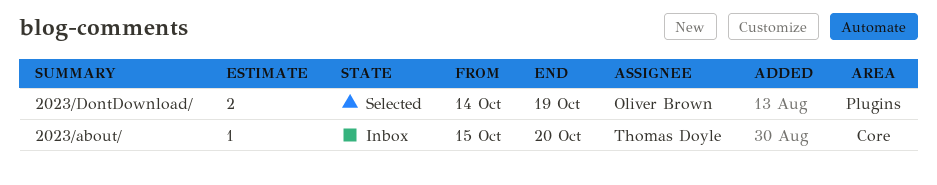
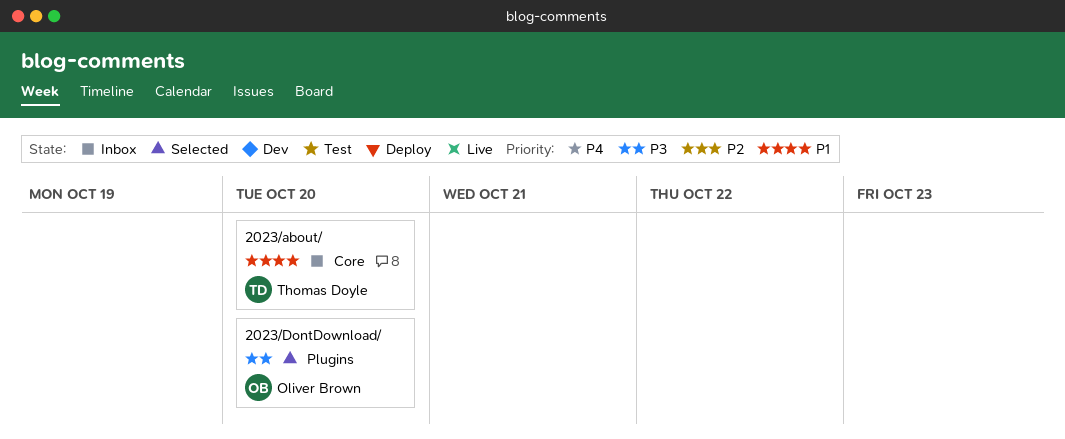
2023/DontDownload/, due: Oct 19 -> Oct 20

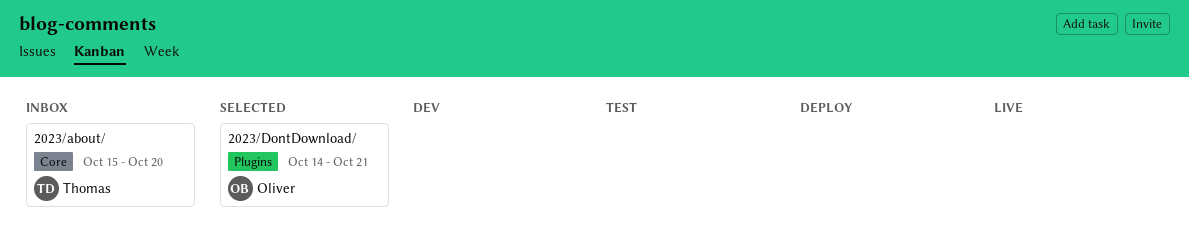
2023/DontDownload/, due: Oct 20 -> Oct 21

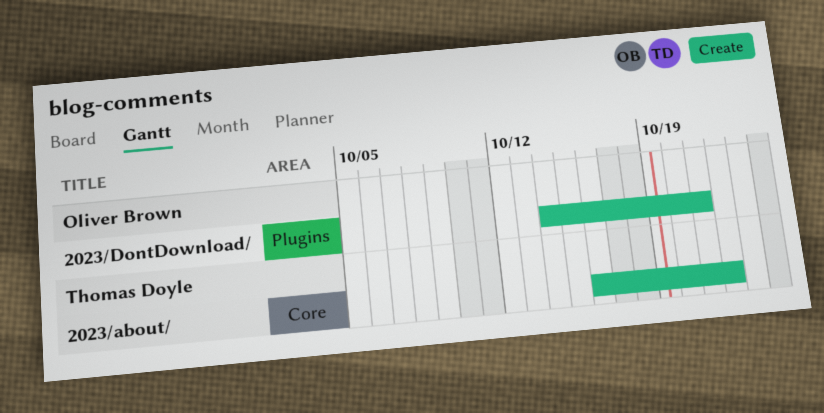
2023/about/, start: Oct 15 -> Oct 16
2023/about/, due: Oct 20 -> Oct 22

